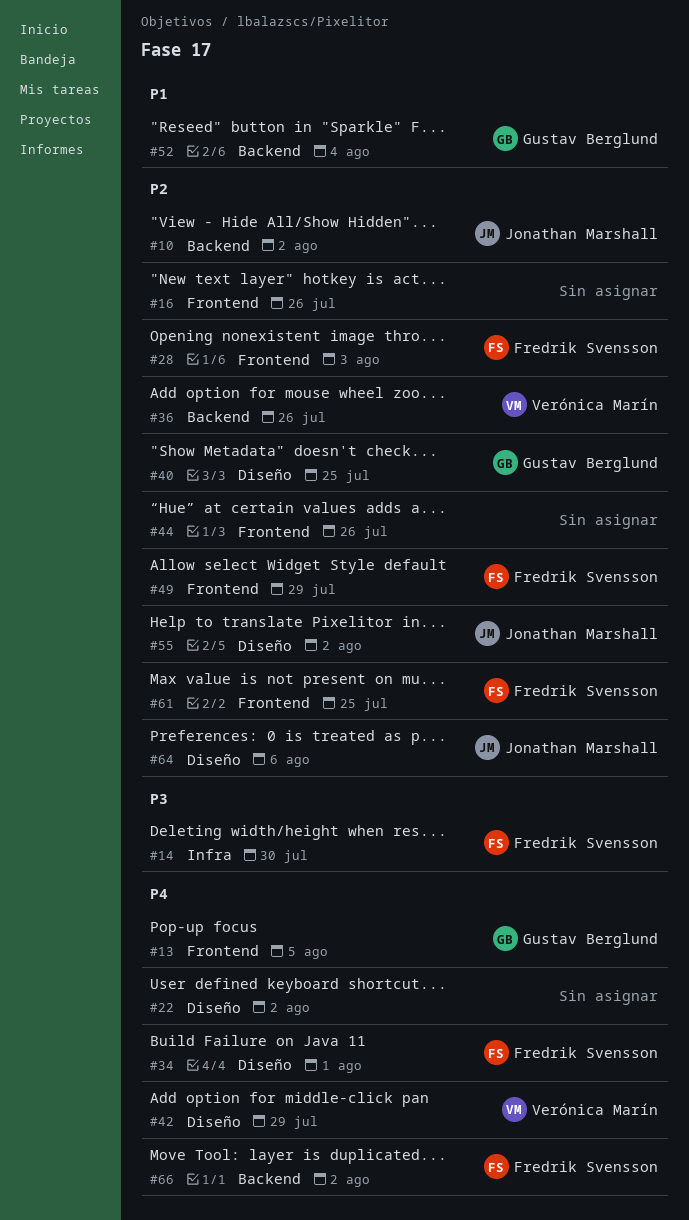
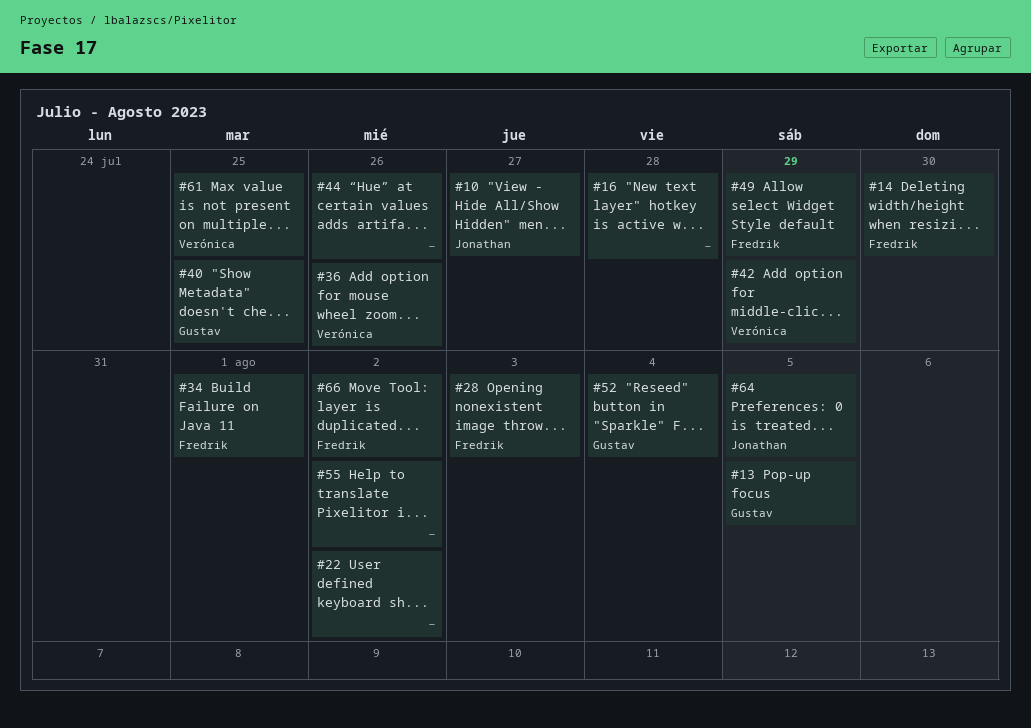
#10, due: Aug 2 -> Jul 27
#16, due: Jul 26 -> Jul 28
#55, owner: Jonathan Marshall -> none
#61, owner: Fredrik Svensson -> Verónica Marín
#64, due: Aug 6 -> Aug 5

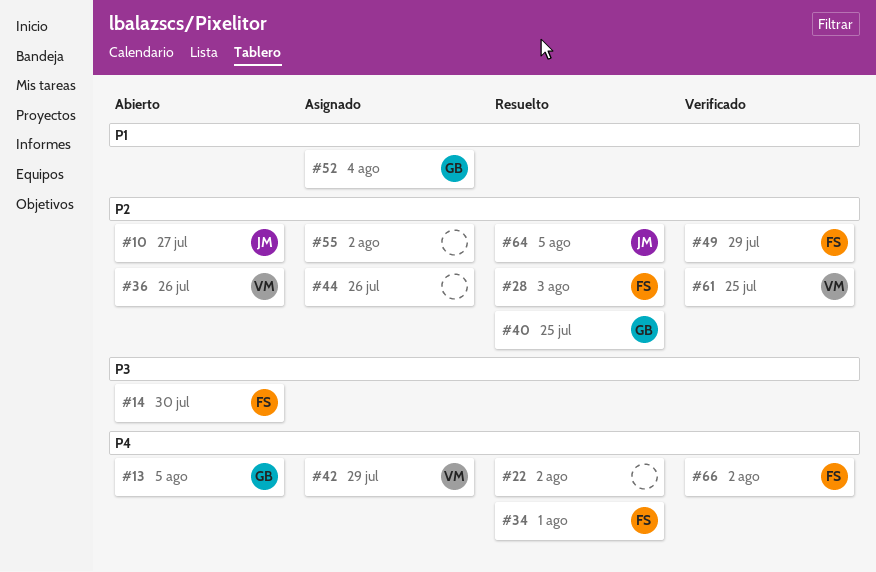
#16: present -> none

